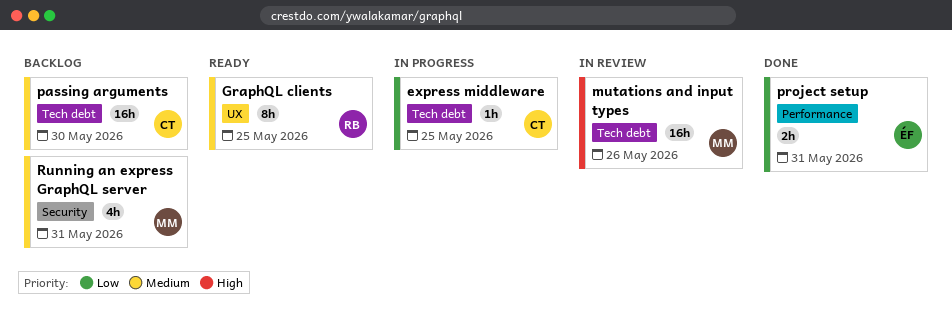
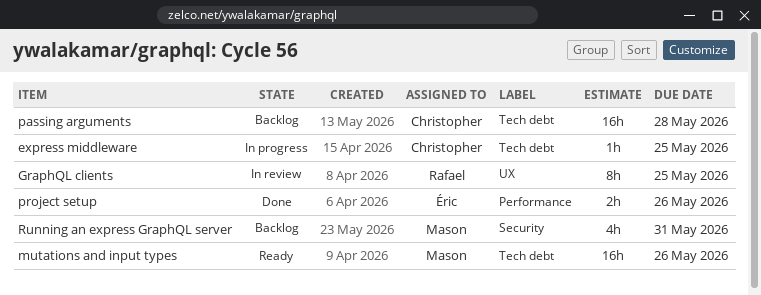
GraphQL clients, status: Ready -> In review
mutations and input types, status: In review -> Ready
passing arguments, due: May 30 -> May 28
project setup, due: May 31 -> May 26

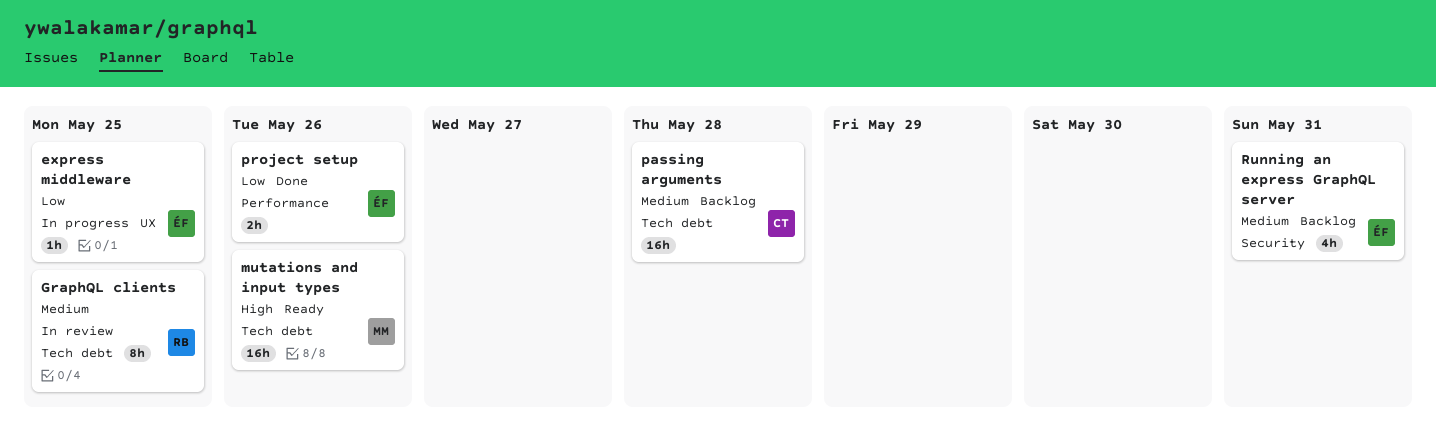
express middleware, owner: Christopher -> Éric
express middleware, label: Tech debt -> UX
GraphQL clients, label: UX -> Tech debt
Running an express GraphQL server, owner: Mason -> Éric

